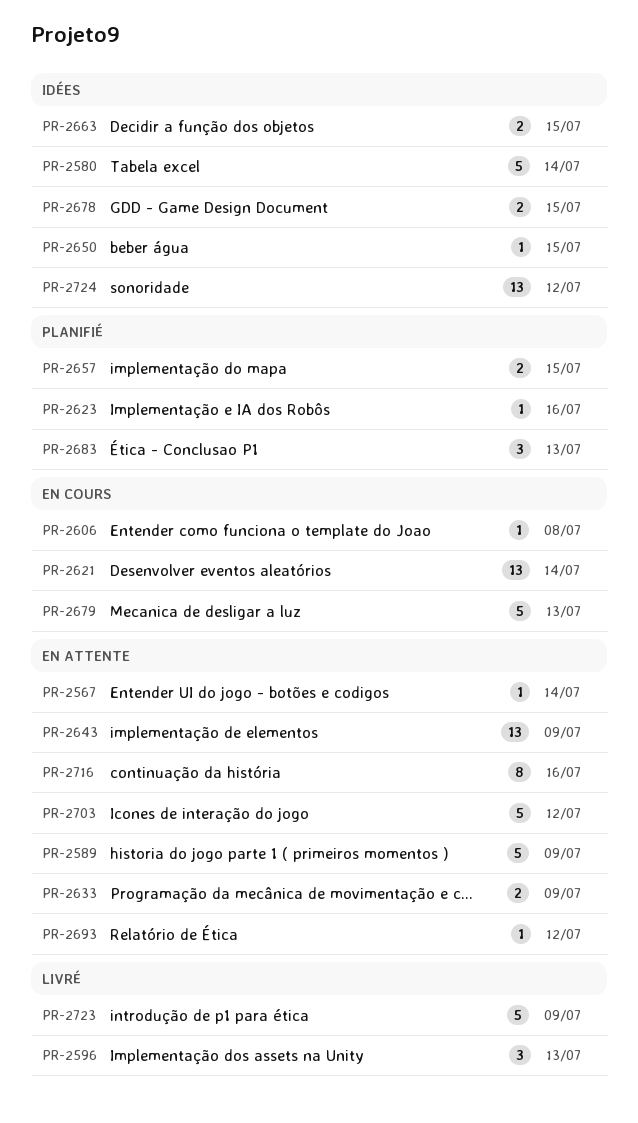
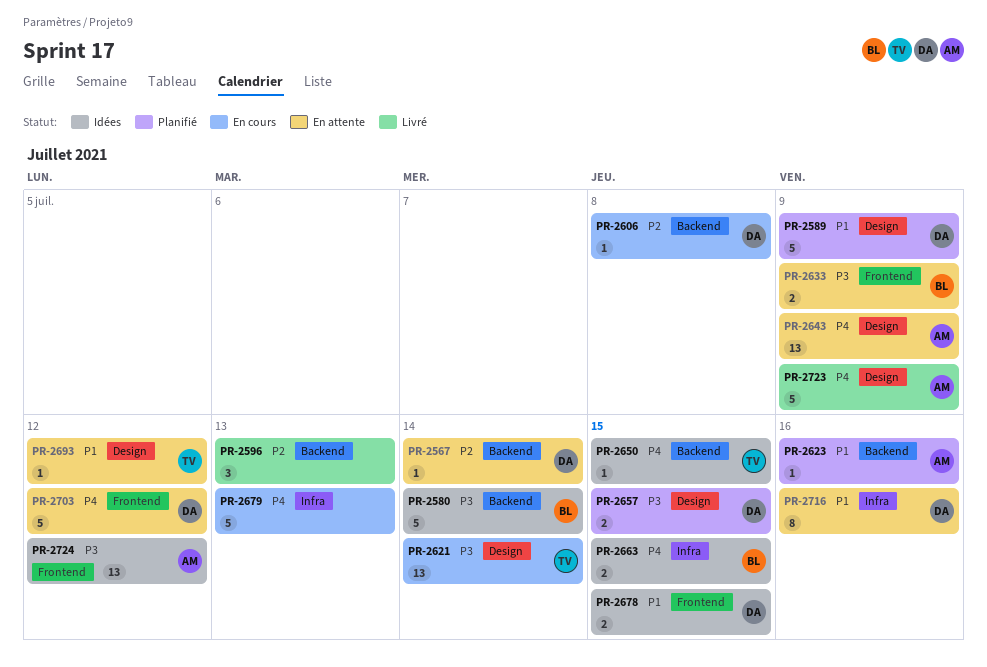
PR-2589, status: En attente -> Planifié
PR-2683: present -> none

